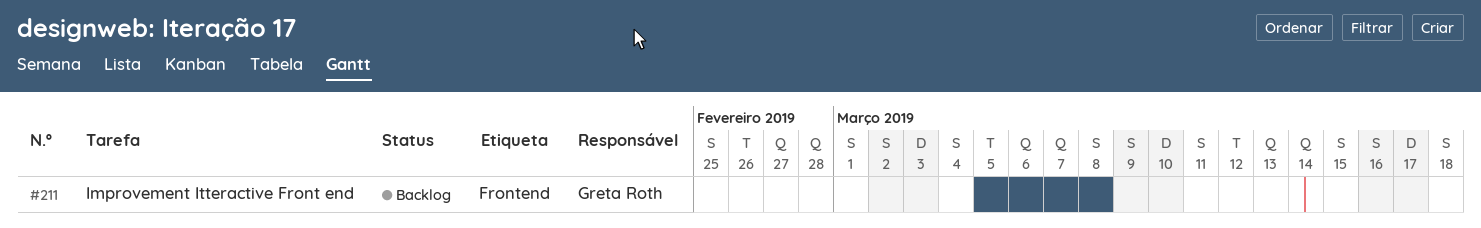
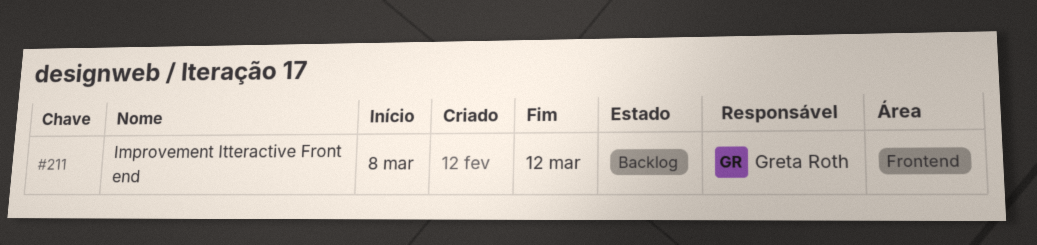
#211, start: Mar 5 -> Mar 8
#211, due: Mar 8 -> Mar 12

